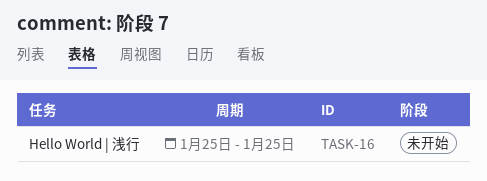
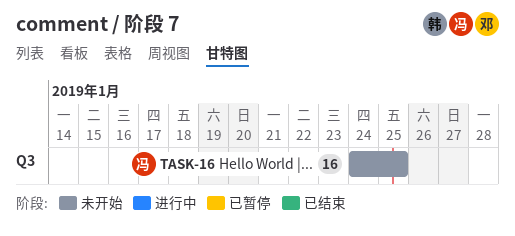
TASK-16, start: Jan 25 -> Jan 24

